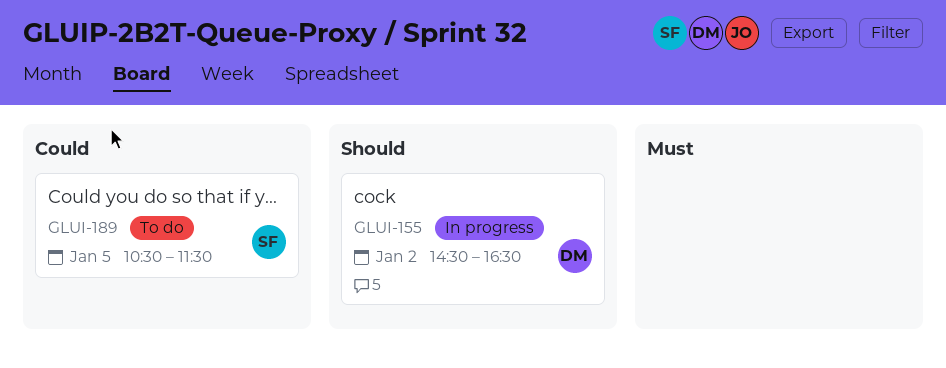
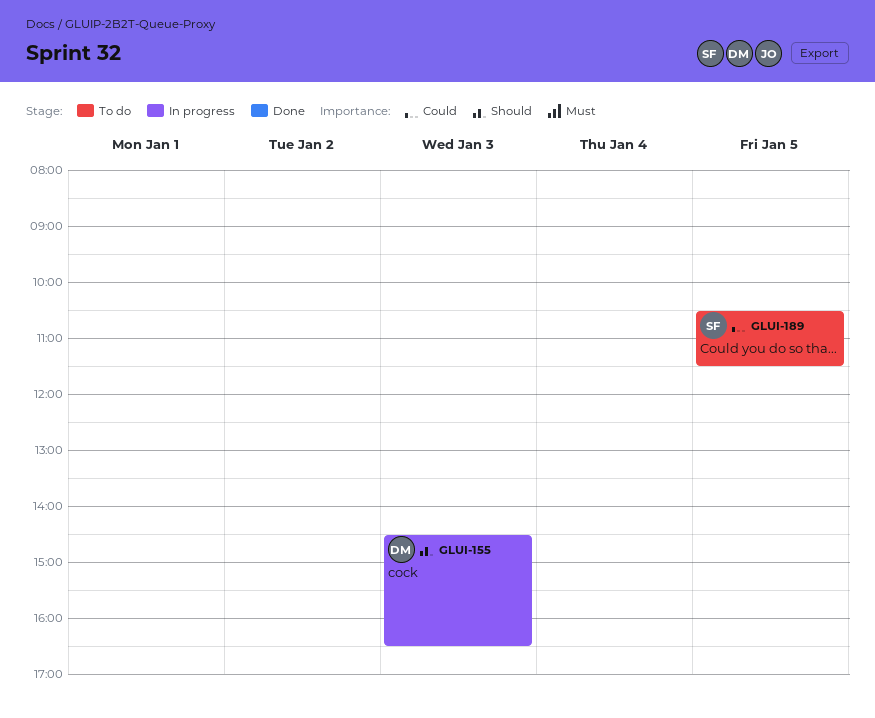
GLUI-155, day: Jan 2 -> Jan 3

